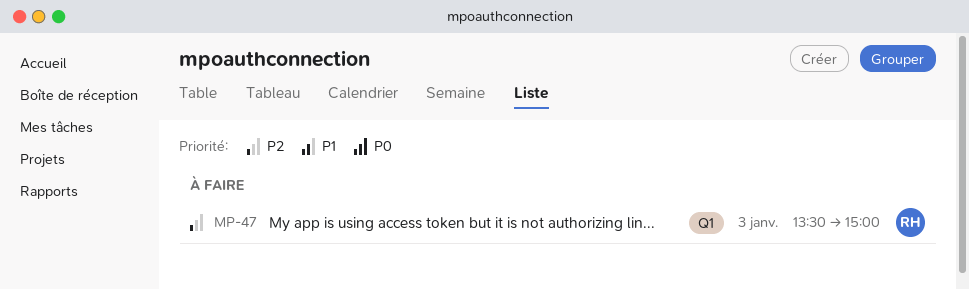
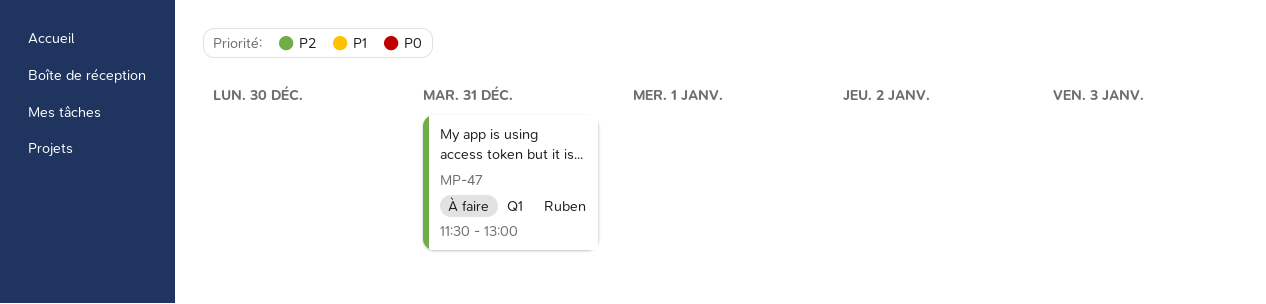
MP-47, day: Jan 3 -> Dec 31
MP-47, begins: 13:30 -> 11:30
MP-47, ends: 15:00 -> 13:00

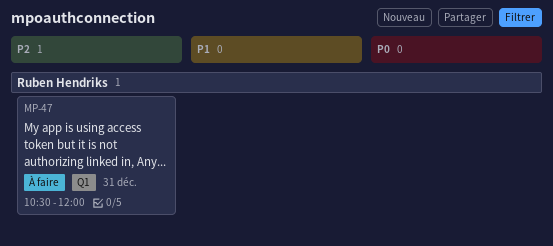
MP-47, begins: 11:30 -> 10:30
MP-47, ends: 13:00 -> 12:00

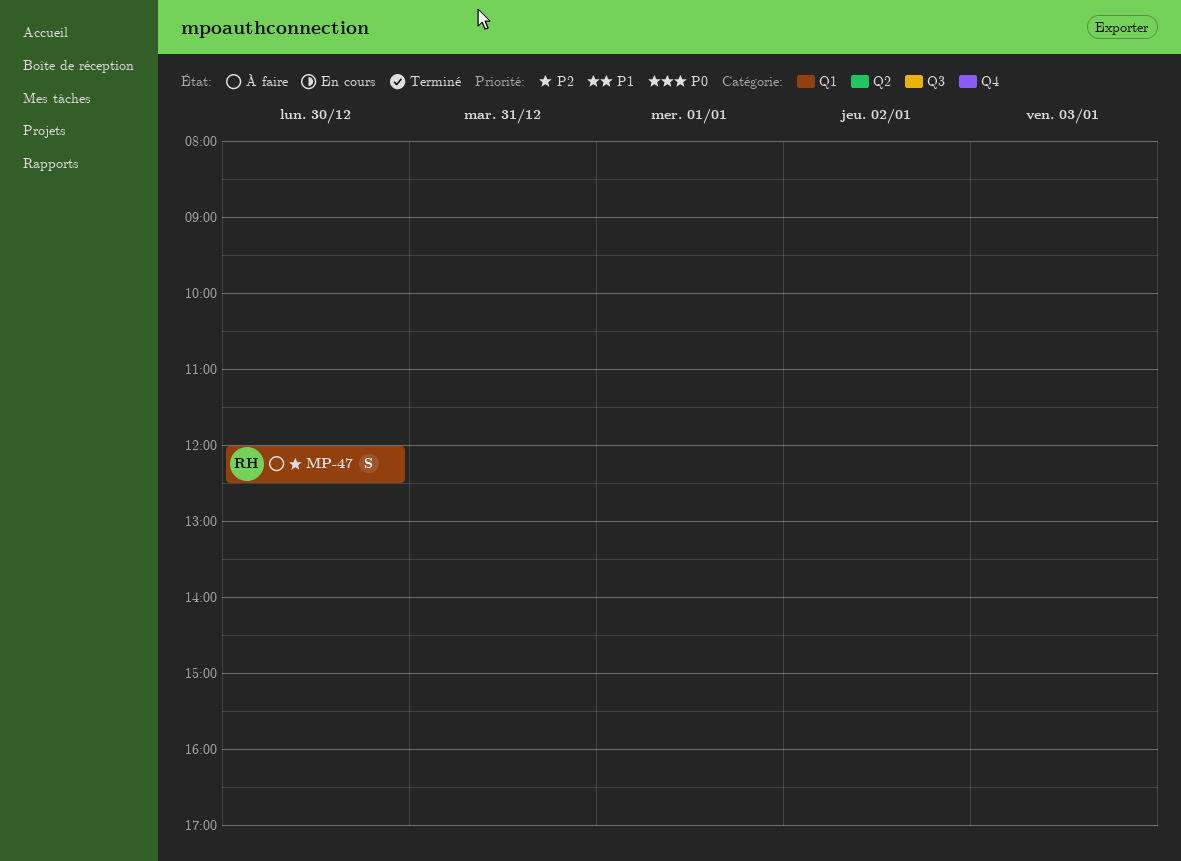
MP-47, day: Dec 31 -> Dec 30
MP-47, begins: 10:30 -> 12:00
MP-47, ends: 12:00 -> 12:30

